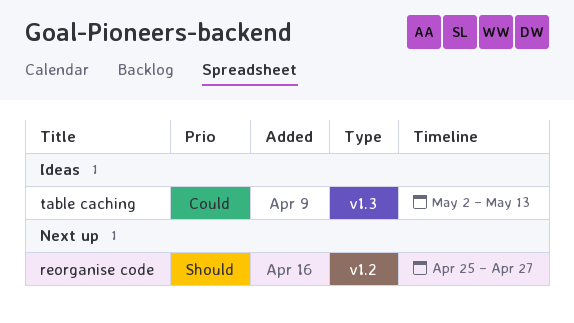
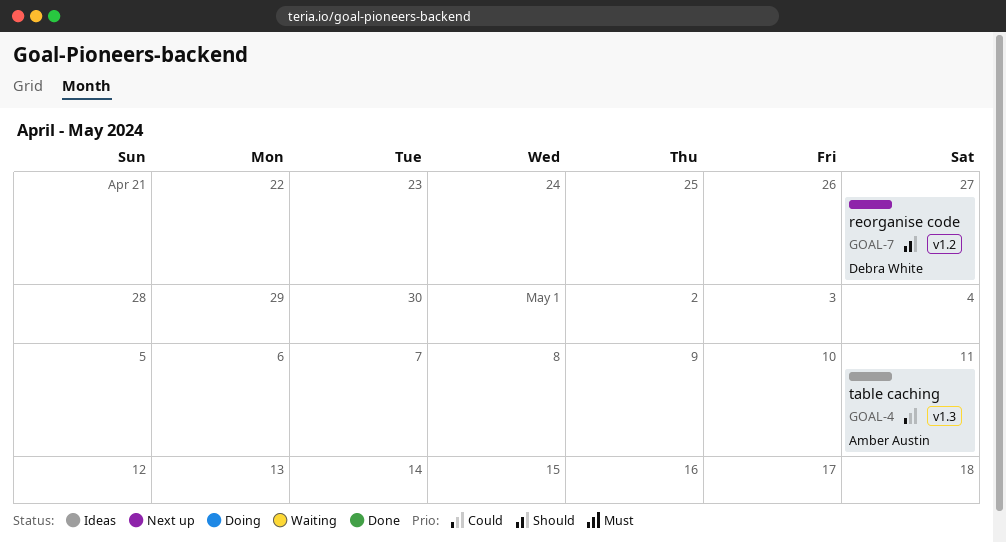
table caching, due: May 13 -> May 11

